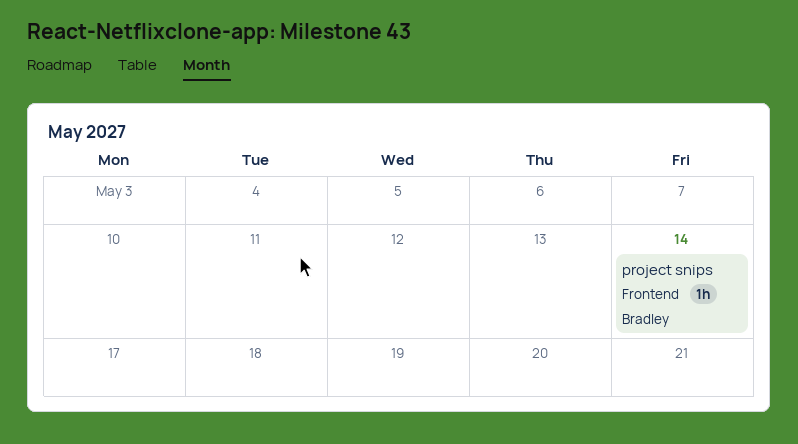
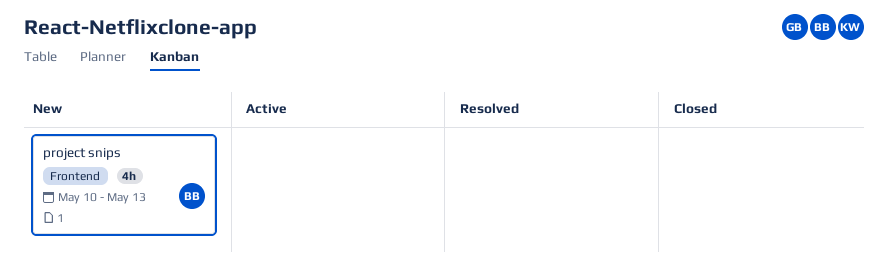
project snips, estimate: 1h -> 4h
project snips, due: May 14 -> May 13

